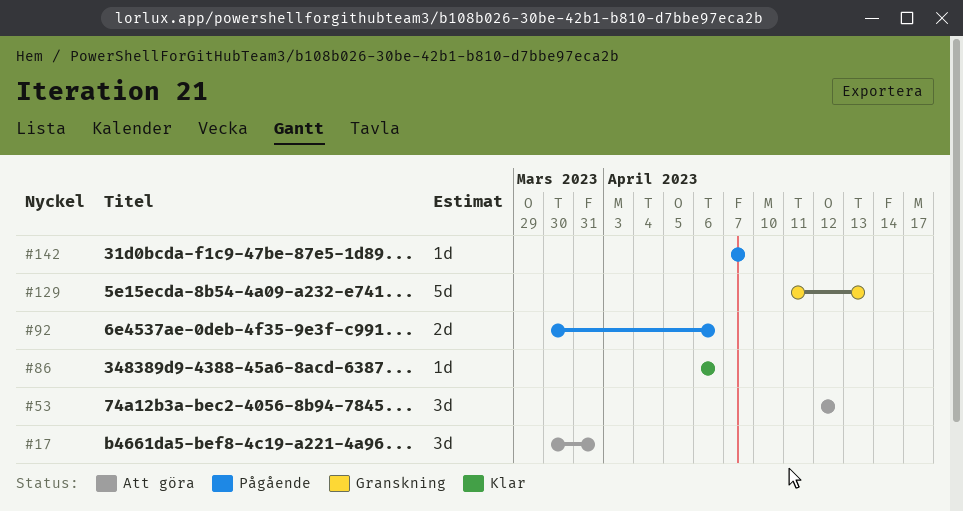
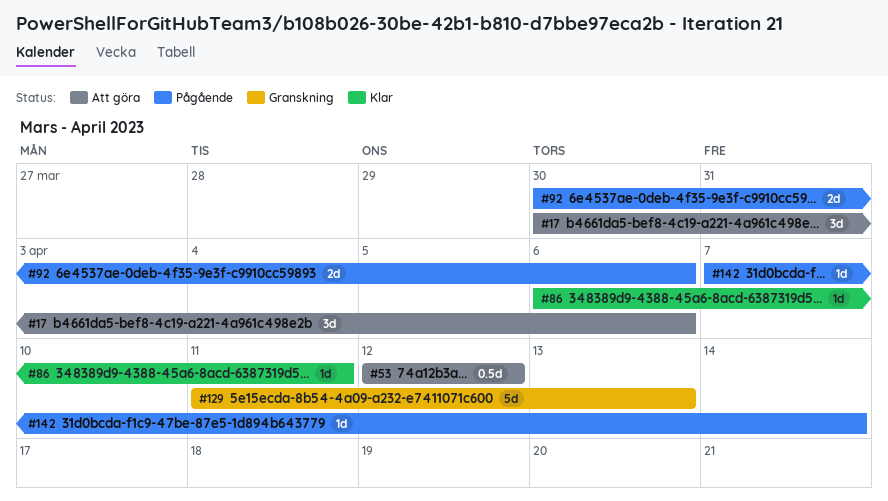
#17, due: Mar 31 -> Apr 6
#53, estimate: 3d -> 0.5d
#86, due: Apr 6 -> Apr 11
#142, due: Apr 7 -> Apr 14

